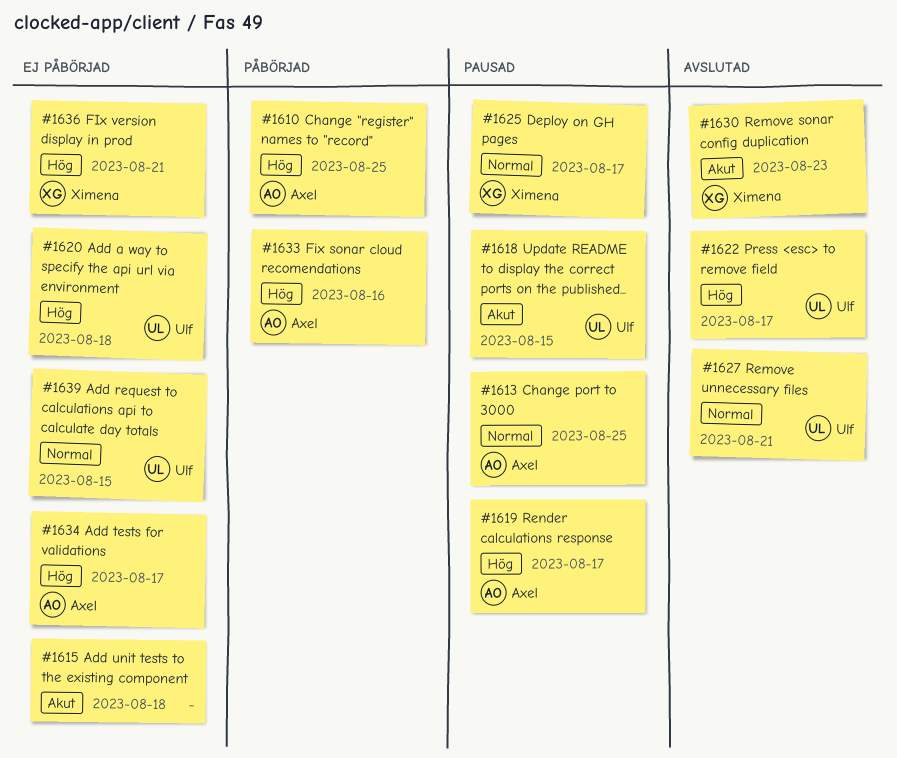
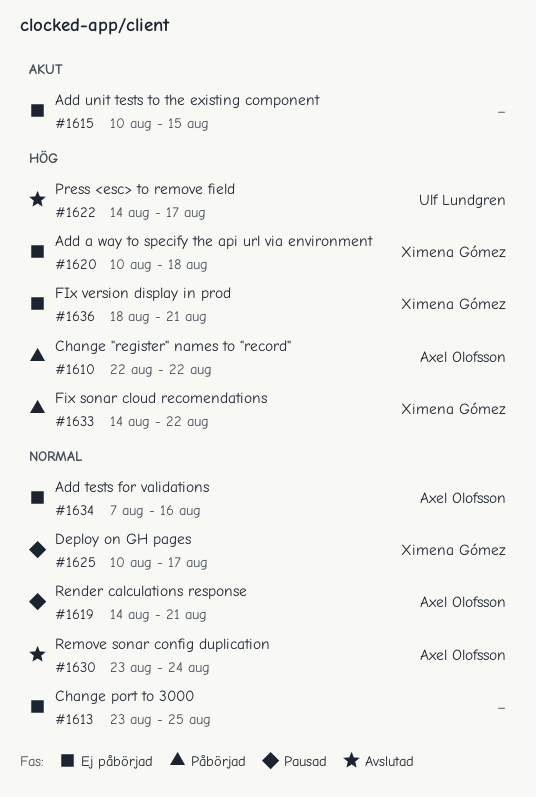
#1610, due: Aug 25 -> Aug 22
#1613, status: Pausad -> Ej påbörjad
#1613, owner: Axel Olofsson -> none
#1615, due: Aug 18 -> Aug 15
#1618: present -> none
#1619, priority: Hög -> Normal
#1619, due: Aug 17 -> Aug 21
#1620, owner: Ulf Lundgren -> Ximena Gómez
#1627: present -> none
#1630, owner: Ximena Gómez -> Axel Olofsson
#1630, priority: Akut -> Normal
#1630, due: Aug 23 -> Aug 24
#1633, owner: Axel Olofsson -> Ximena Gómez
#1633, due: Aug 16 -> Aug 22
#1634, priority: Hög -> Normal
#1634, due: Aug 17 -> Aug 16
#1639: present -> none

